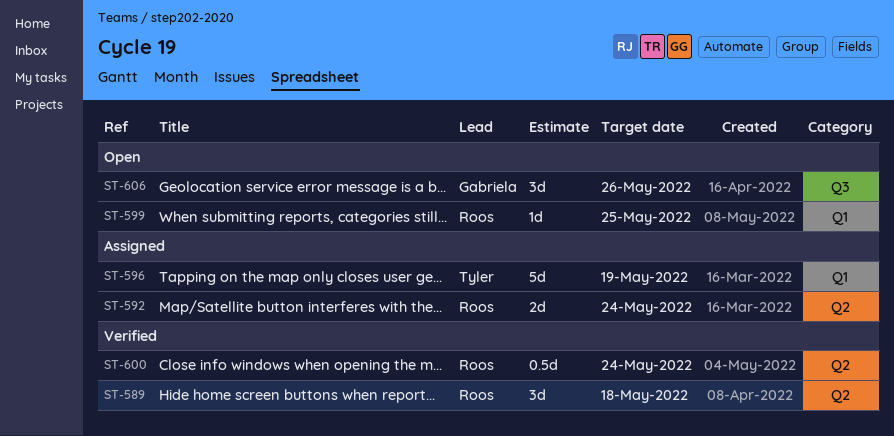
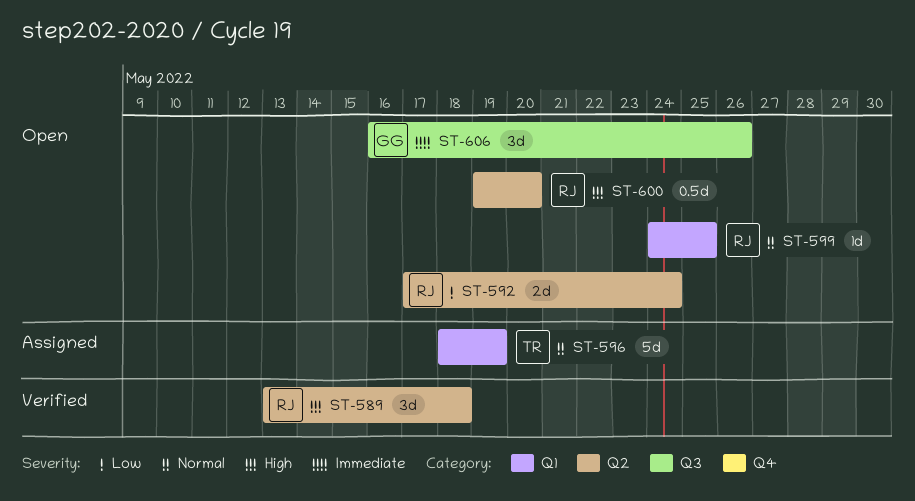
ST-592, status: Assigned -> Open
ST-600, status: Verified -> Open
ST-600, due: May 24 -> May 20

